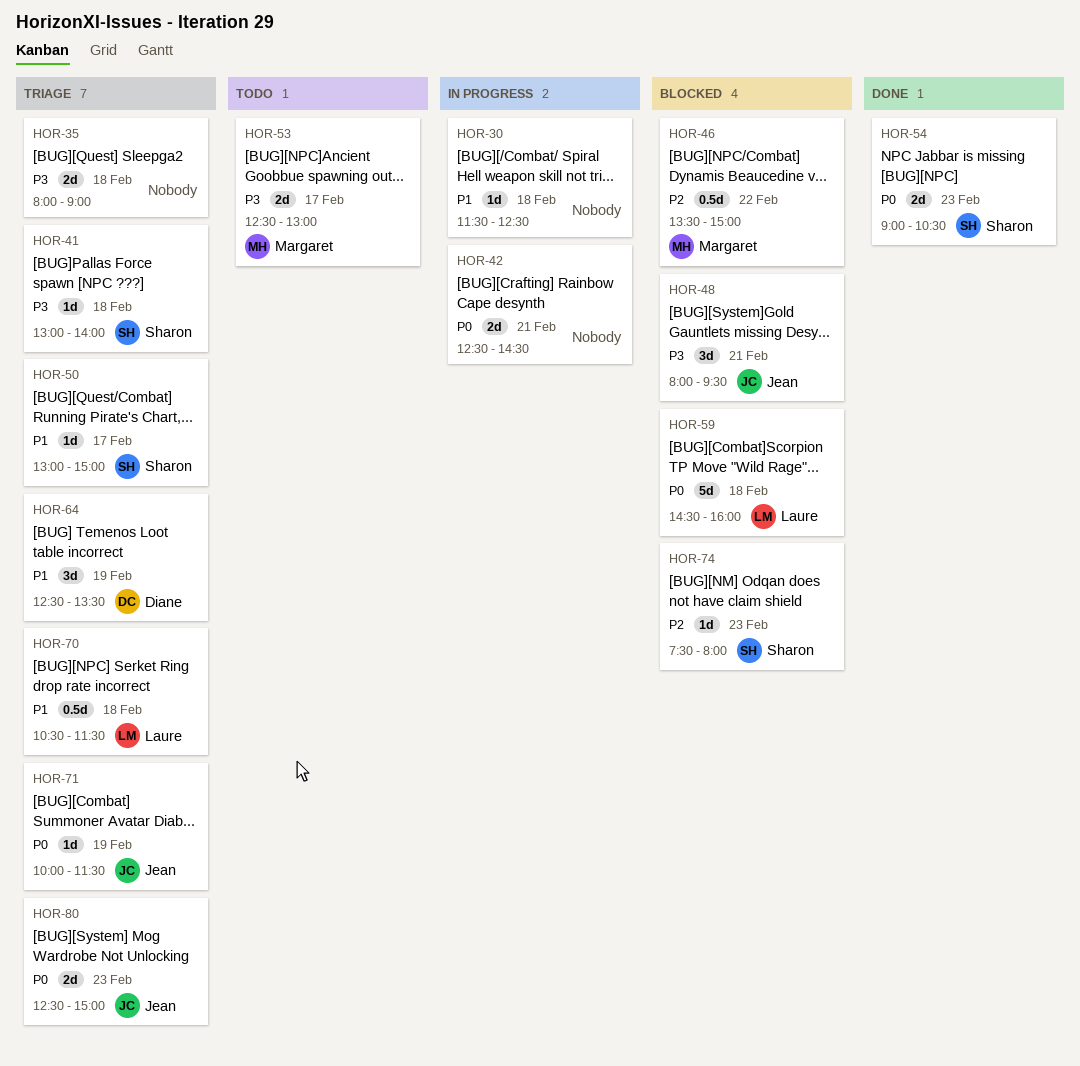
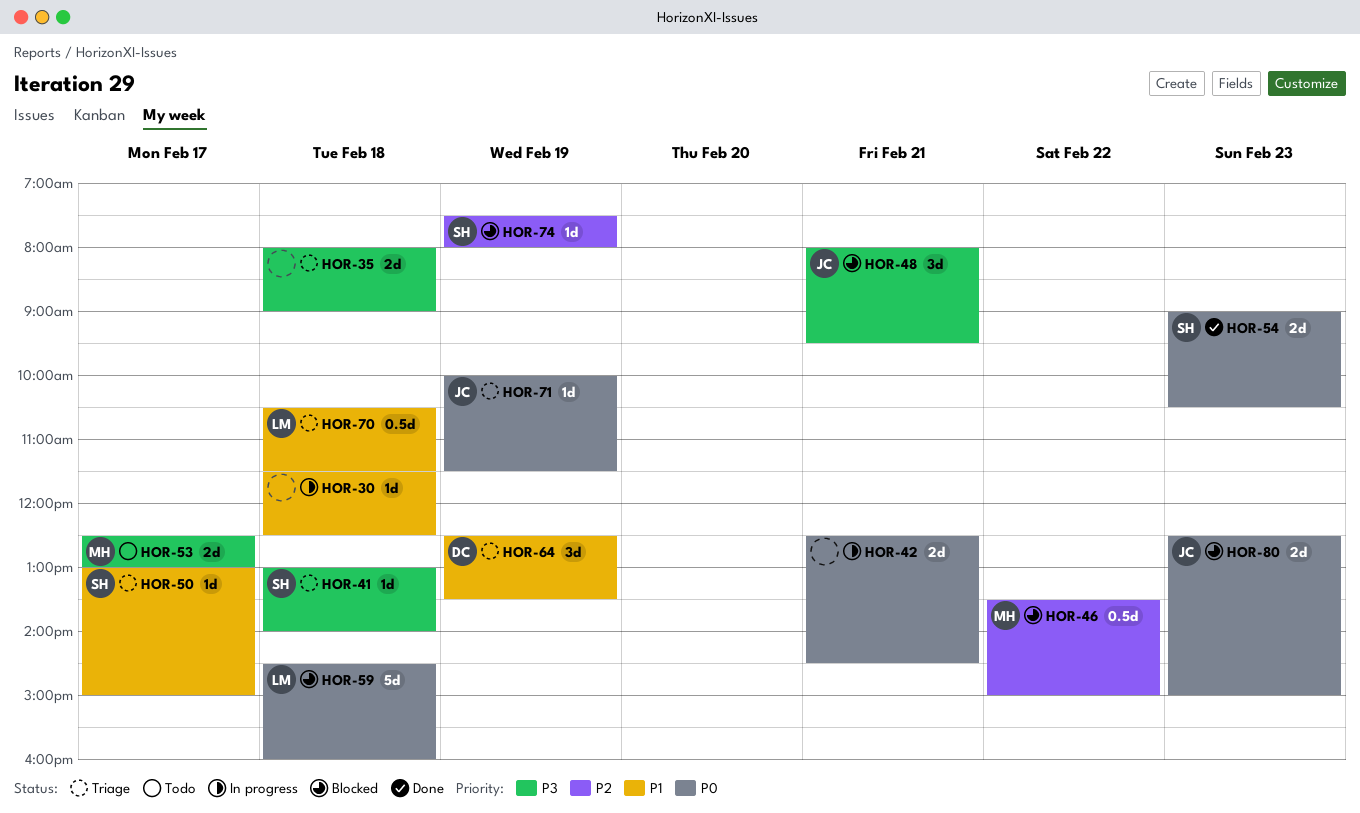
HOR-74, day: Feb 23 -> Feb 19
HOR-80, status: Triage -> Blocked

